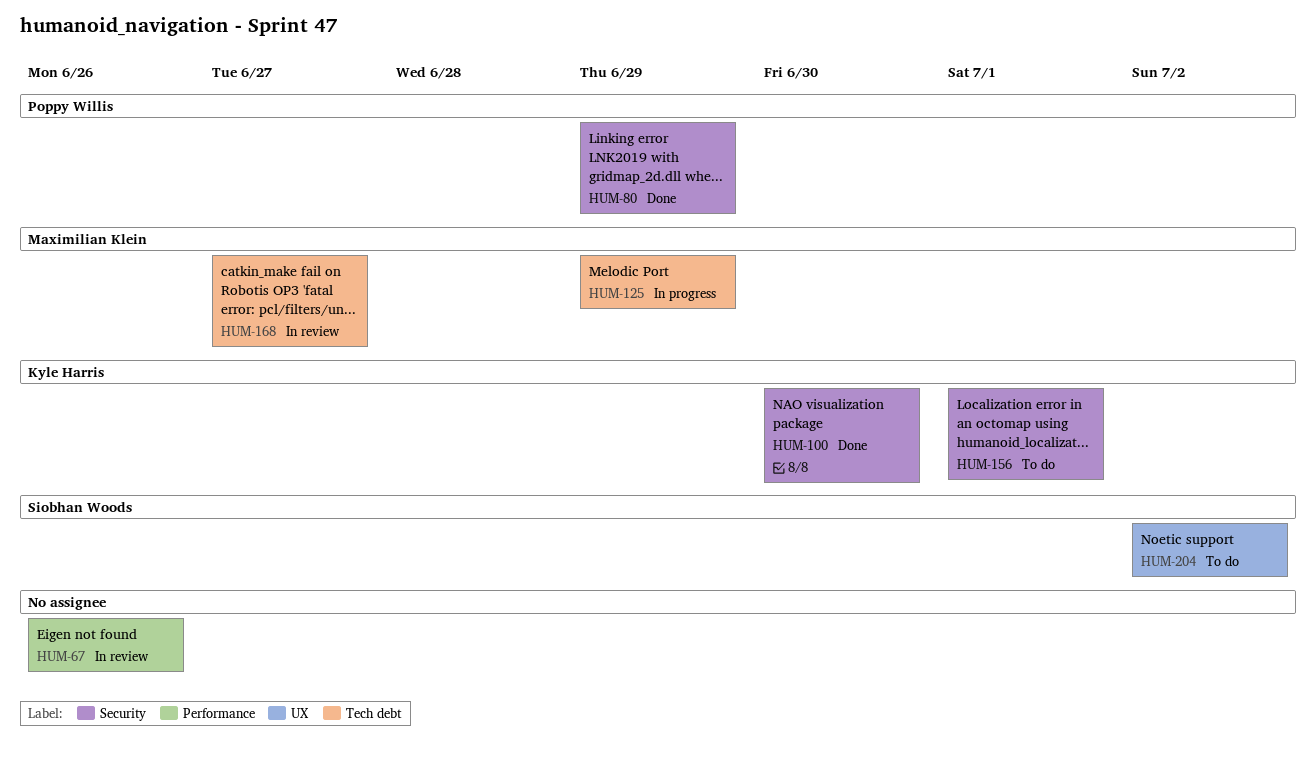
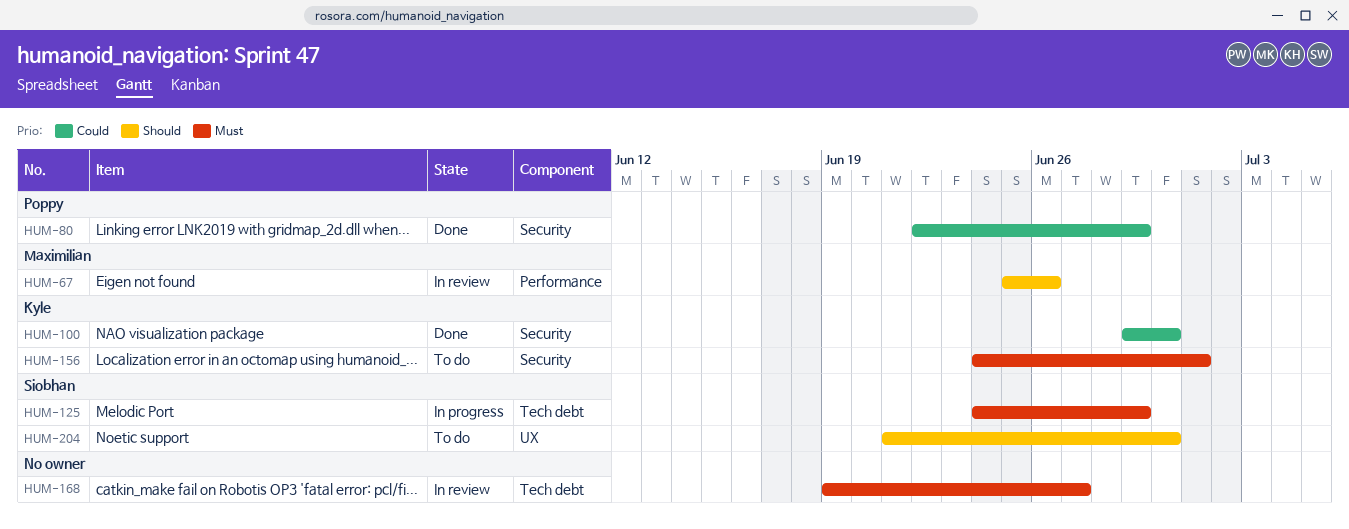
HUM-67, owner: none -> Maximilian Klein
HUM-125, owner: Maximilian Klein -> Siobhan Woods
HUM-168, owner: Maximilian Klein -> none
HUM-204, due: Jul 2 -> Jun 30

